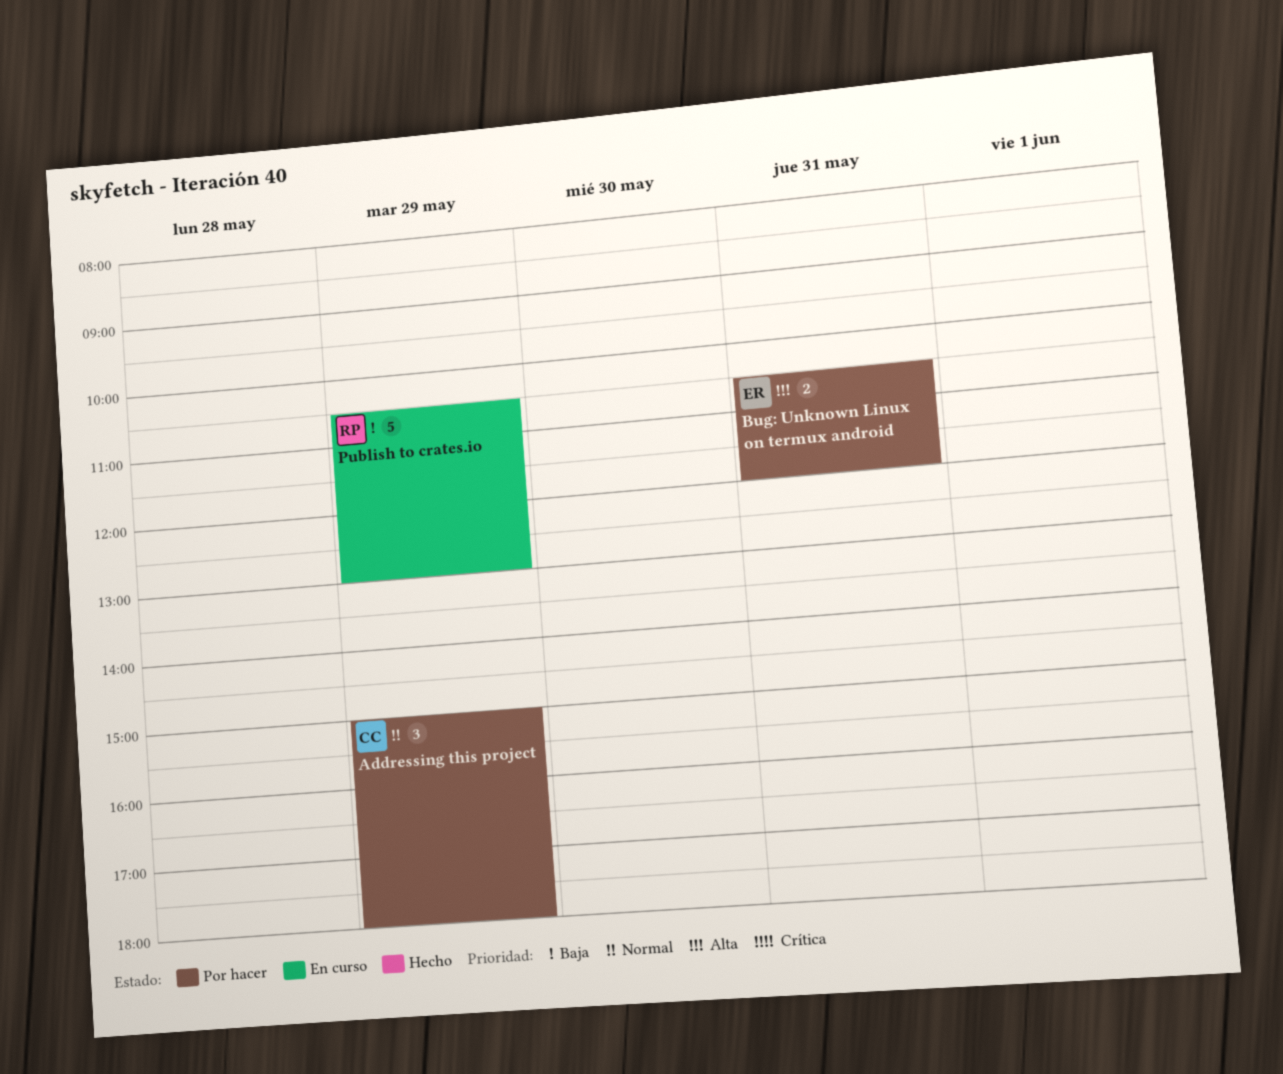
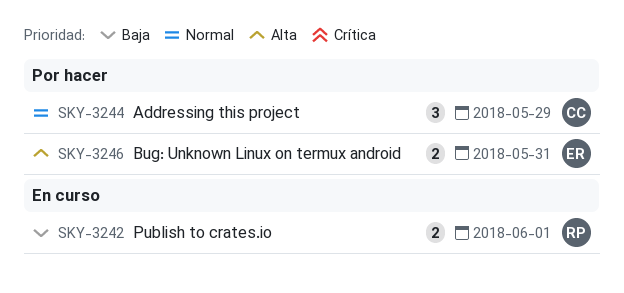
Publish to crates.io, estimate: 5 -> 2
Publish to crates.io, day: May 29 -> Jun 1

